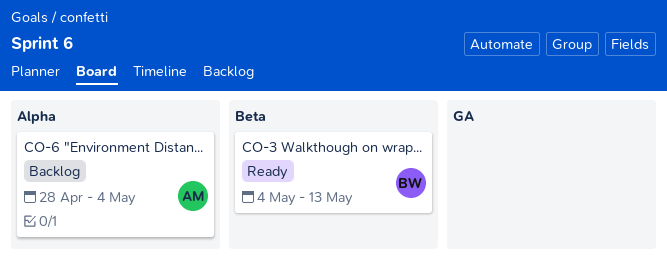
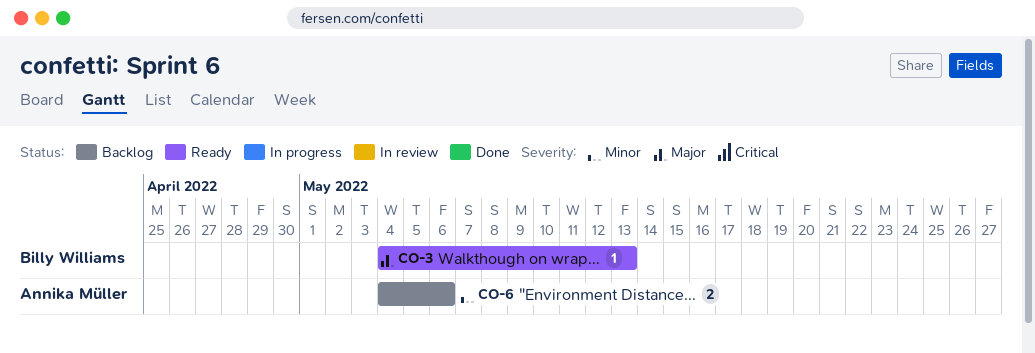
CO-6, start: Apr 28 -> May 4
CO-6, due: May 4 -> May 6

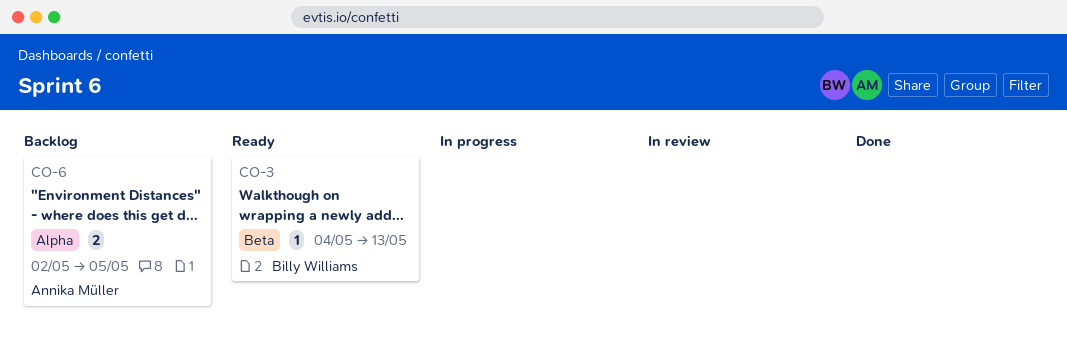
CO-6, start: May 4 -> May 2
CO-6, due: May 6 -> May 5

